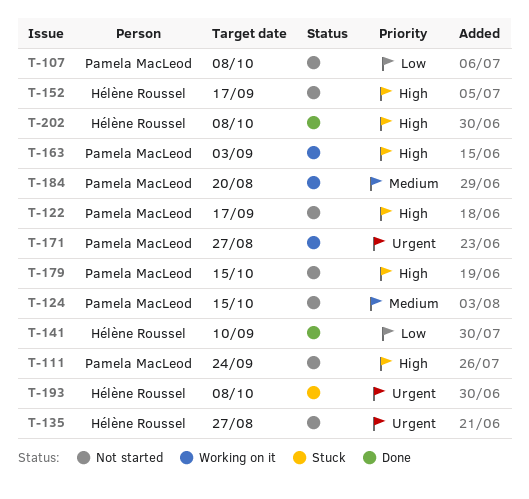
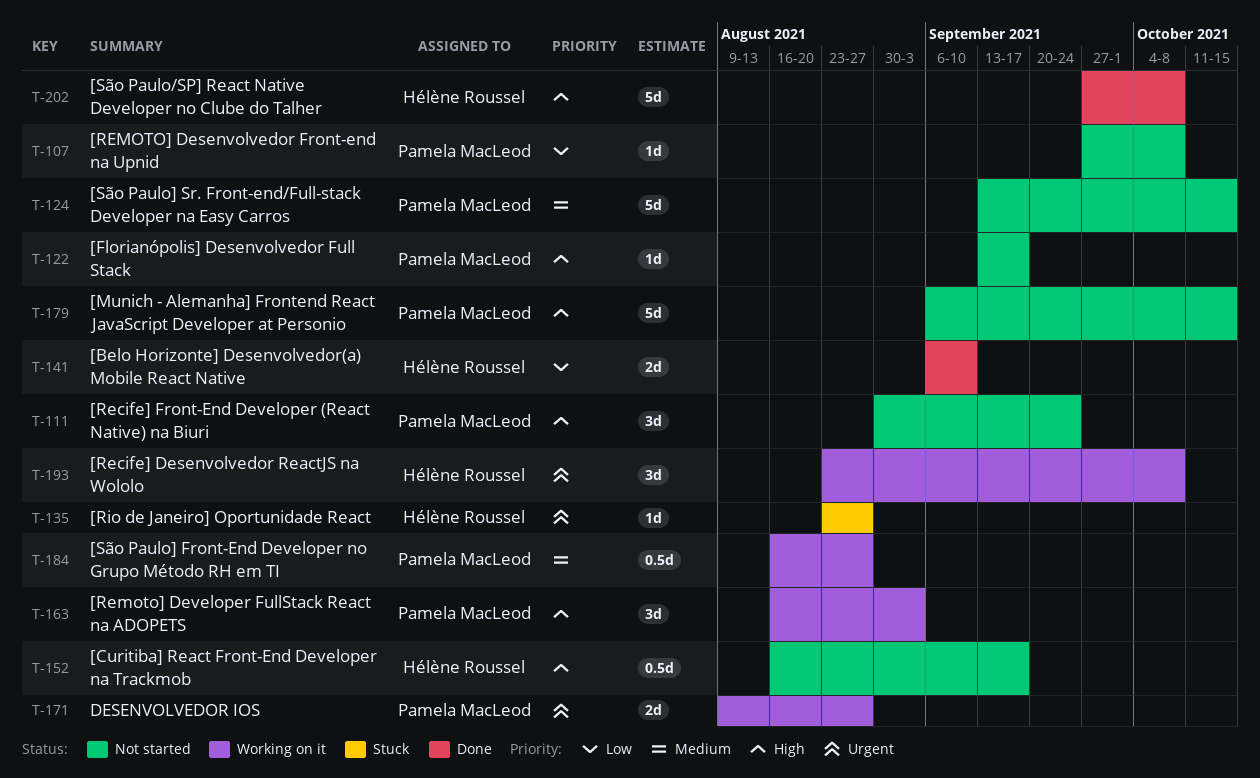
T-135, status: Not started -> Stuck
T-184, due: Aug 20 -> Aug 27
T-193, status: Stuck -> Working on it

